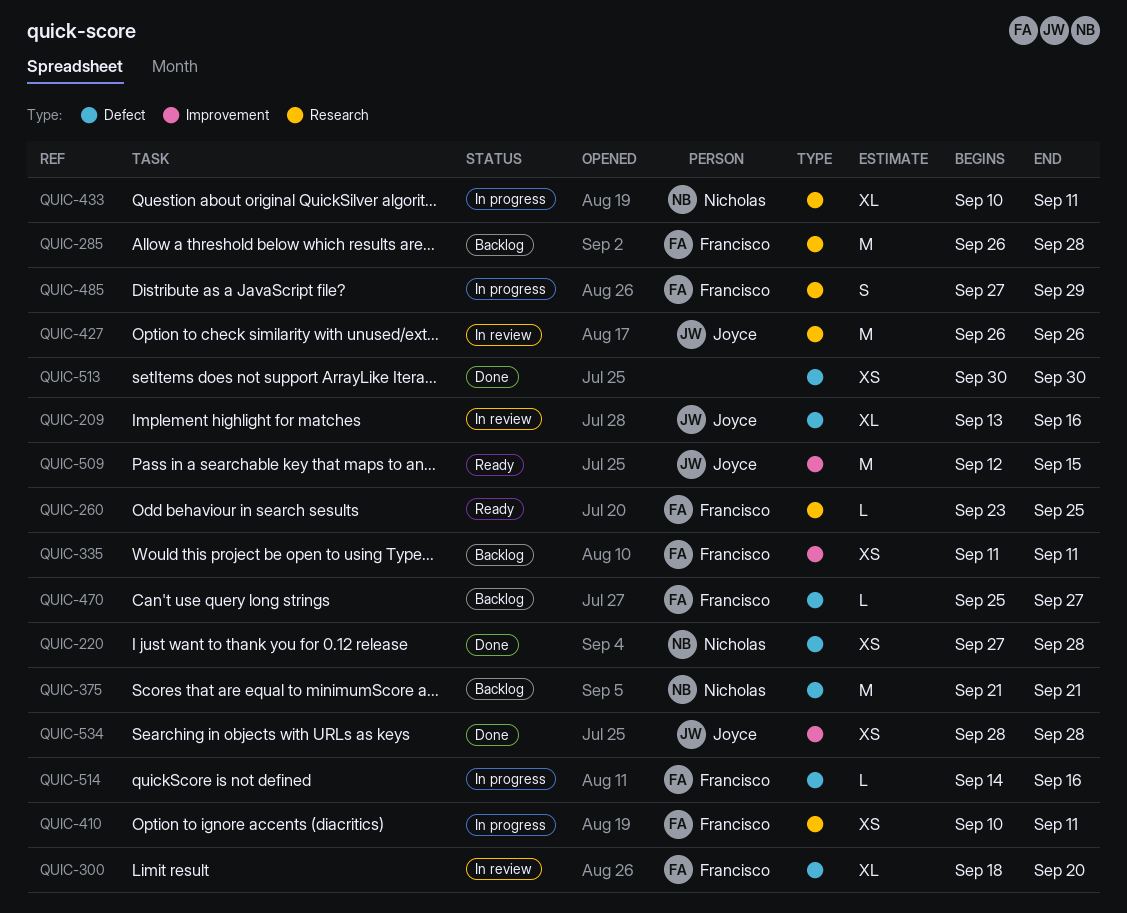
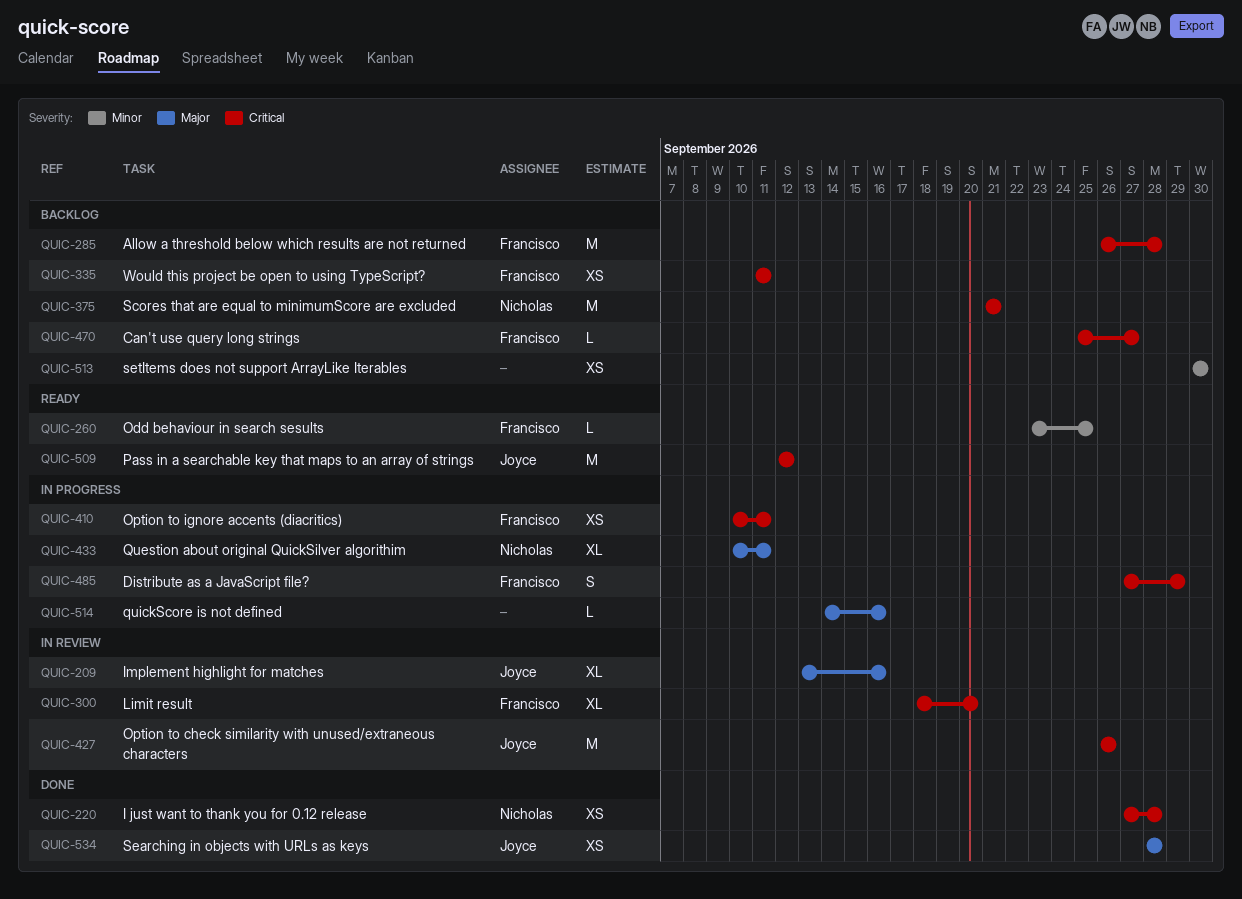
QUIC-509, due: Sep 15 -> Sep 12
QUIC-513, status: Done -> Backlog
QUIC-514, owner: Francisco -> none

